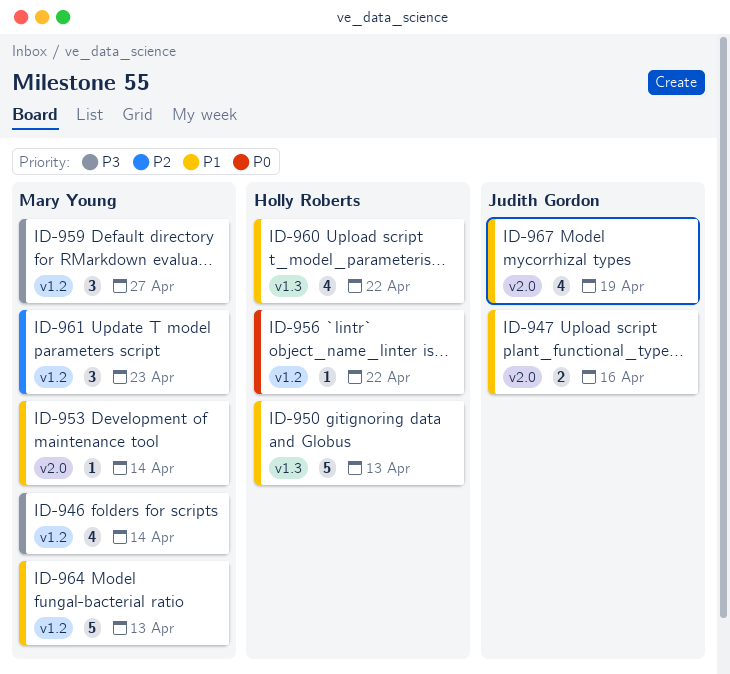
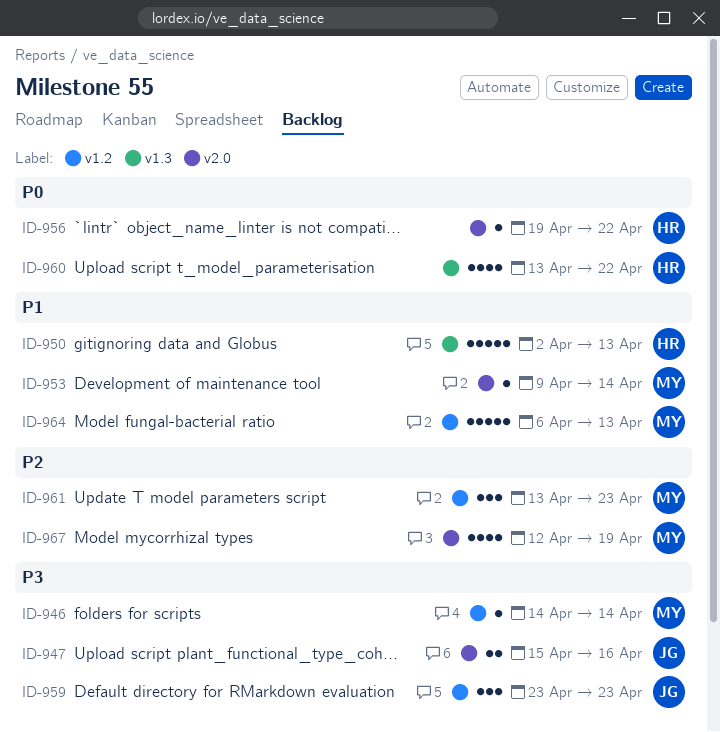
ID-946, estimate: 4 -> 1
ID-947, priority: P1 -> P3
ID-956, label: v1.2 -> v2.0
ID-959, owner: Mary Young -> Judith Gordon
ID-959, due: Apr 27 -> Apr 23
ID-960, priority: P1 -> P0
ID-967, owner: Judith Gordon -> Mary Young
ID-967, priority: P1 -> P2

